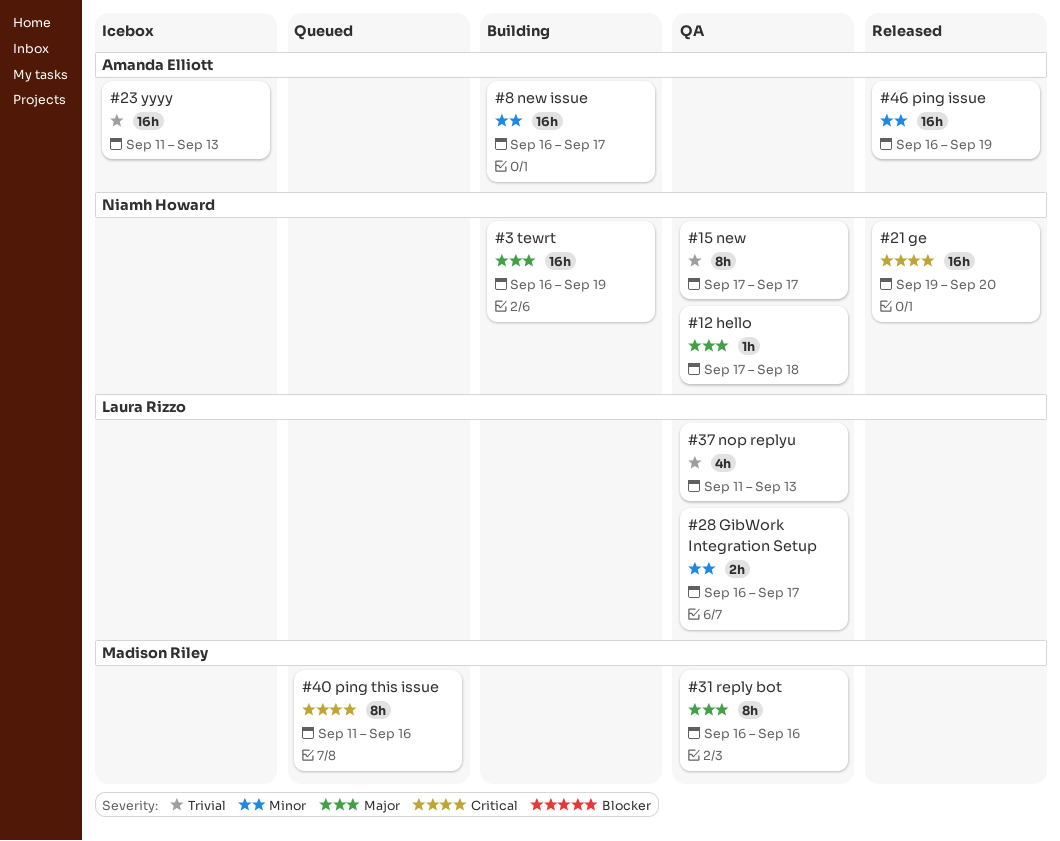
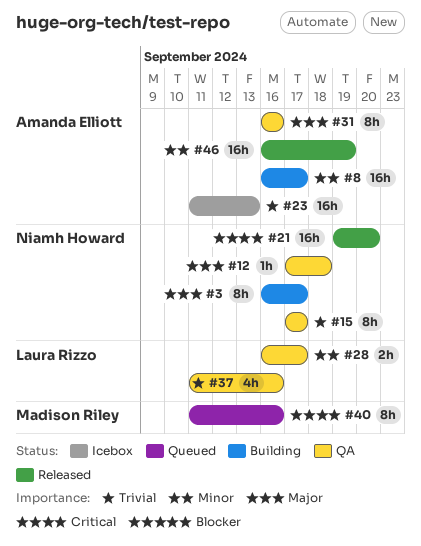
#3, estimate: 16h -> 8h
#3, due: Sep 19 -> Sep 17
#31, owner: Madison Riley -> Amanda Elliott
#37, due: Sep 13 -> Sep 16

